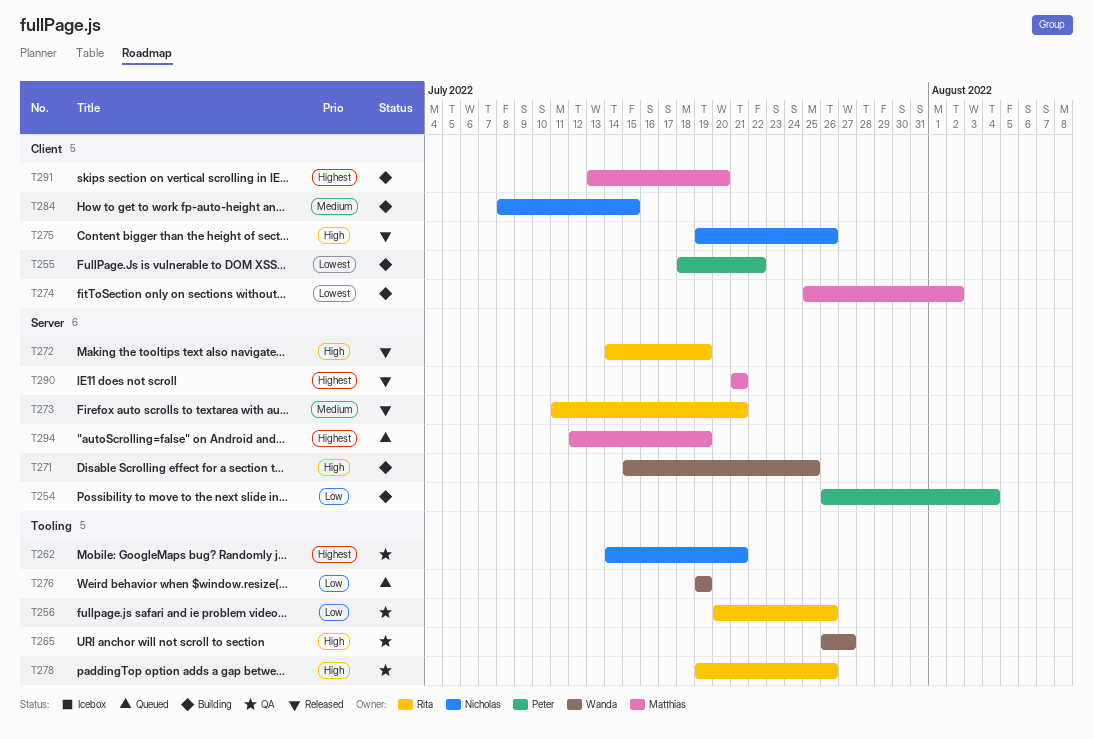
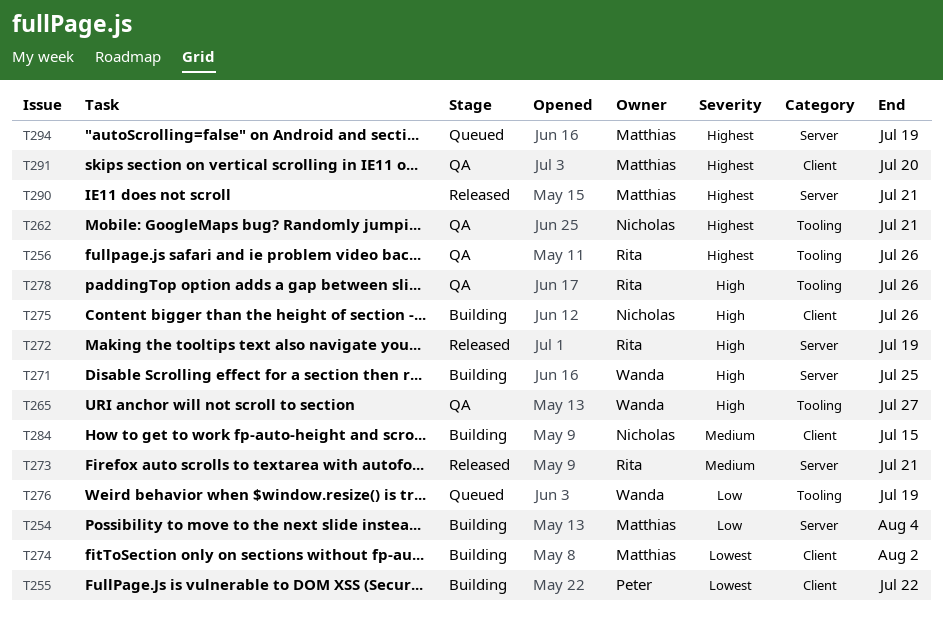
T254, owner: Peter -> Matthias
T256, priority: Low -> Highest
T275, status: Released -> Building
T291, status: Building -> QA

